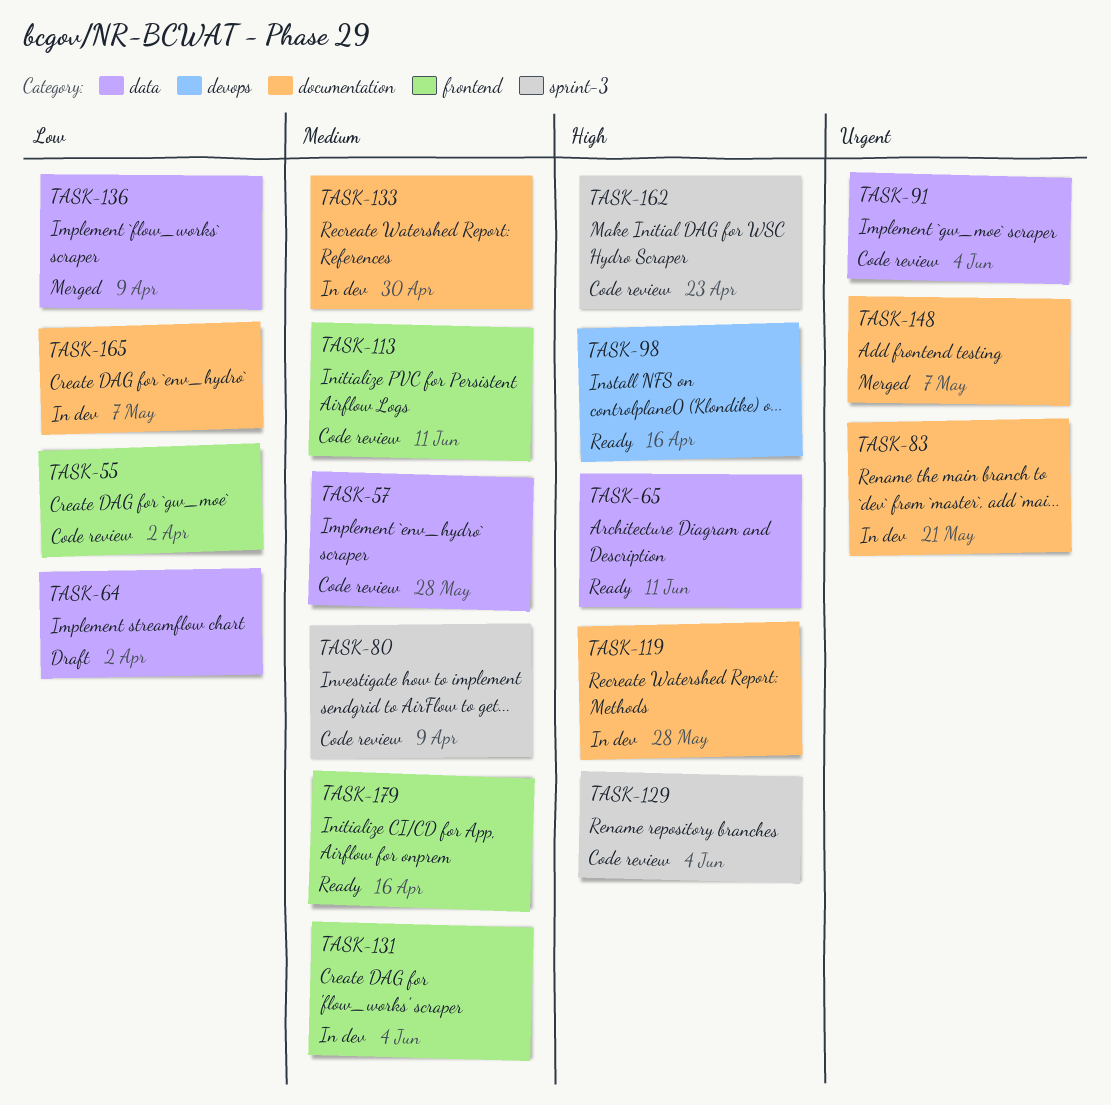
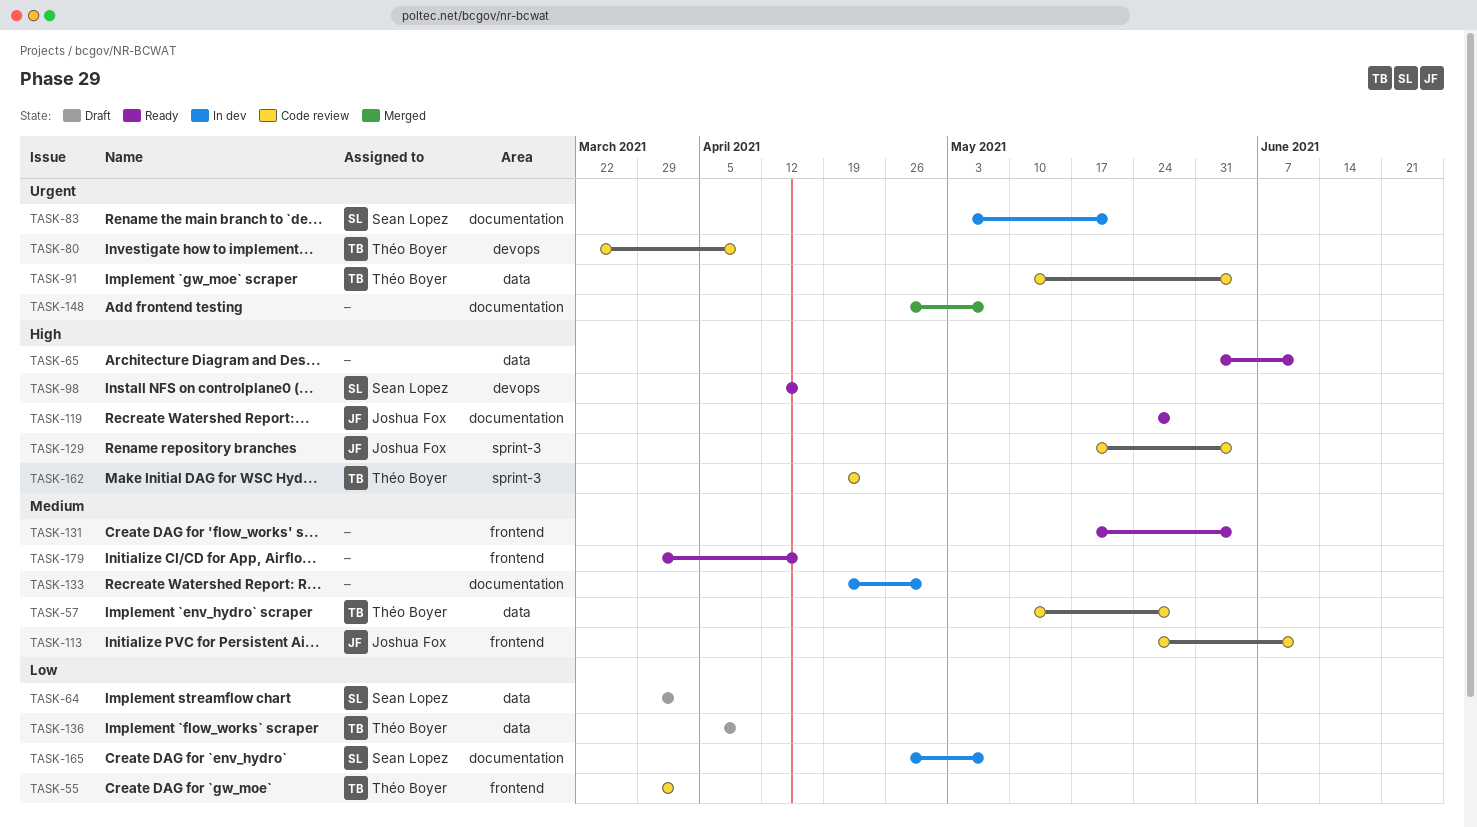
TASK-80, priority: Medium -> Urgent
TASK-80, label: sprint-3 -> devops
TASK-119, status: In dev -> Ready
TASK-131, status: In dev -> Ready
TASK-136, status: Merged -> Draft

